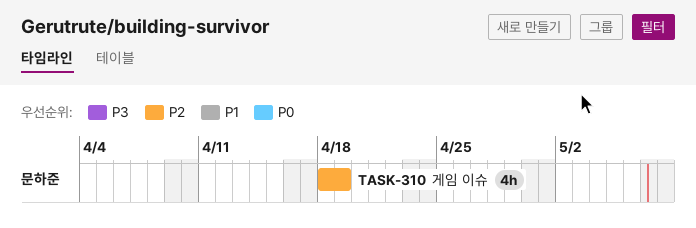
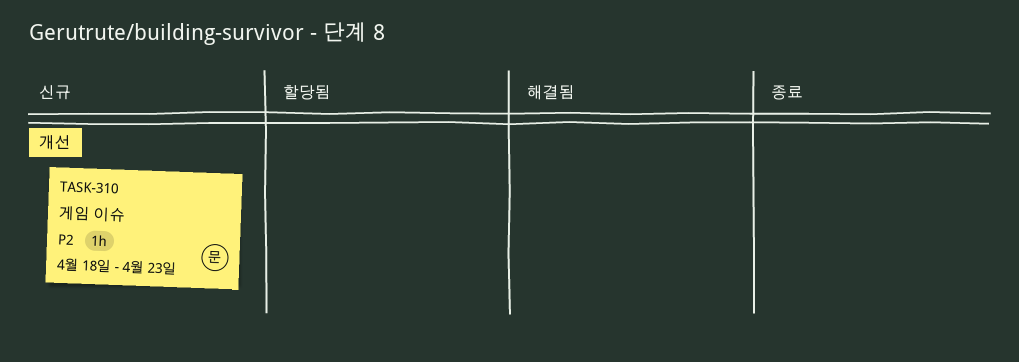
TASK-310, estimate: 4h -> 1h
TASK-310, due: Apr 19 -> Apr 23

